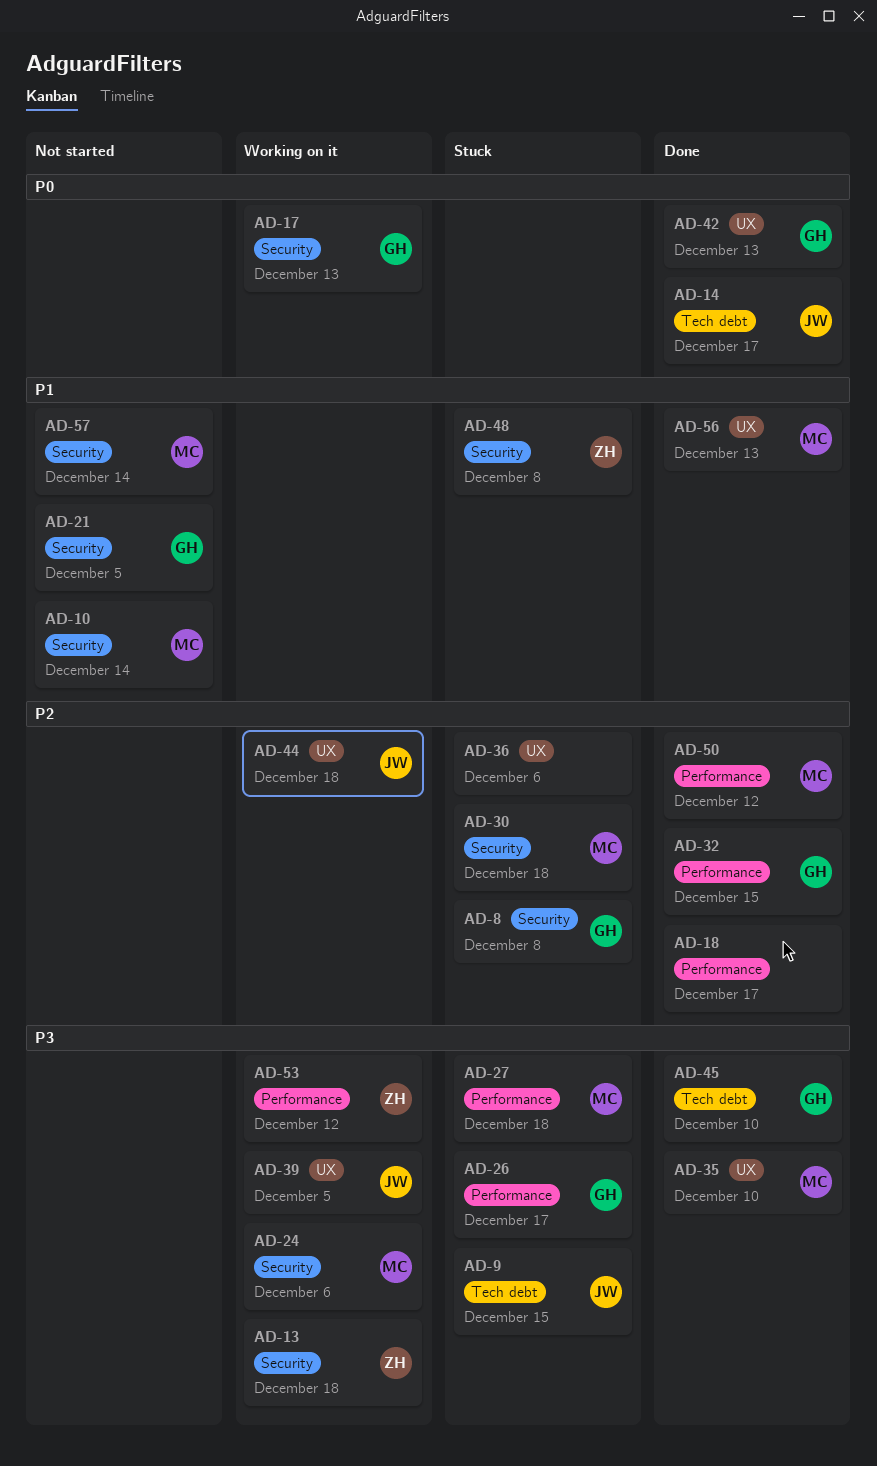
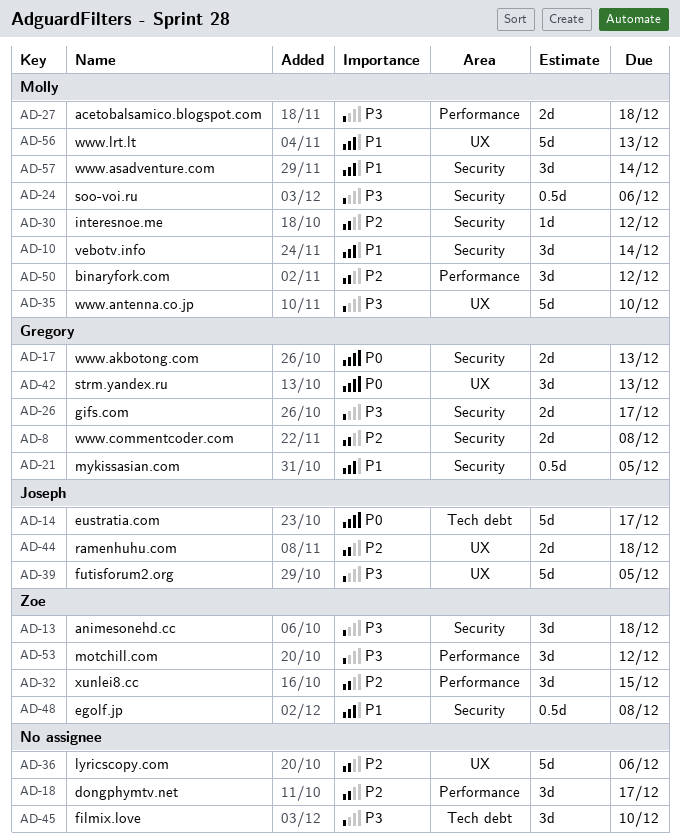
AD-9: present -> none
AD-26, label: Performance -> Security
AD-30, due: Dec 18 -> Dec 12
AD-32, owner: Gregory -> Zoe
AD-45, owner: Gregory -> none

